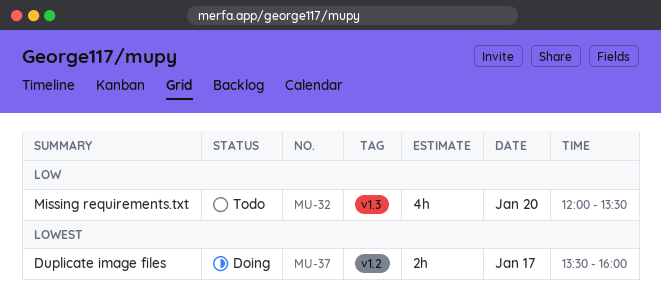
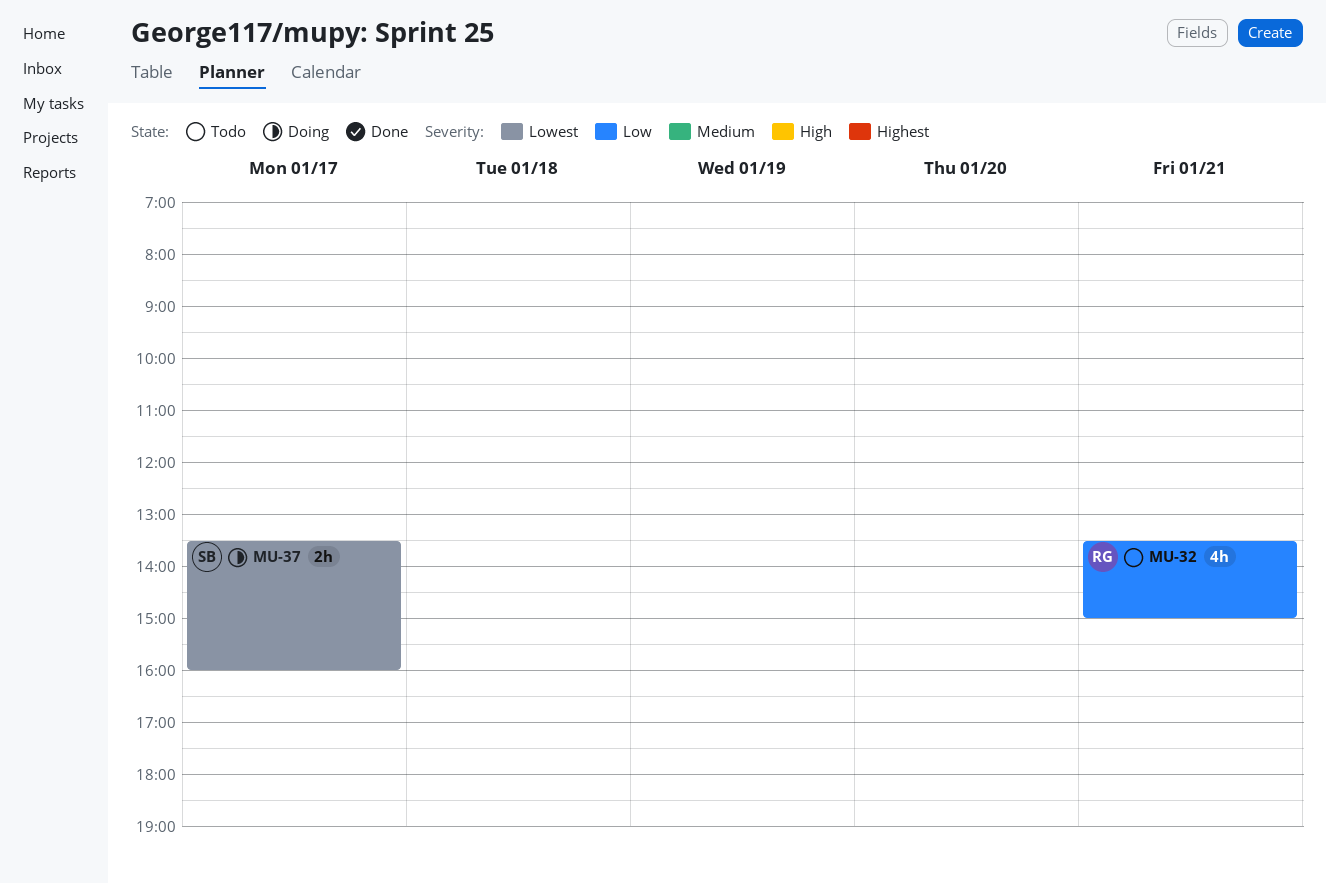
MU-32, day: Jan 20 -> Jan 21
MU-32, begins: 12:00 -> 13:30
MU-32, ends: 13:30 -> 15:00

